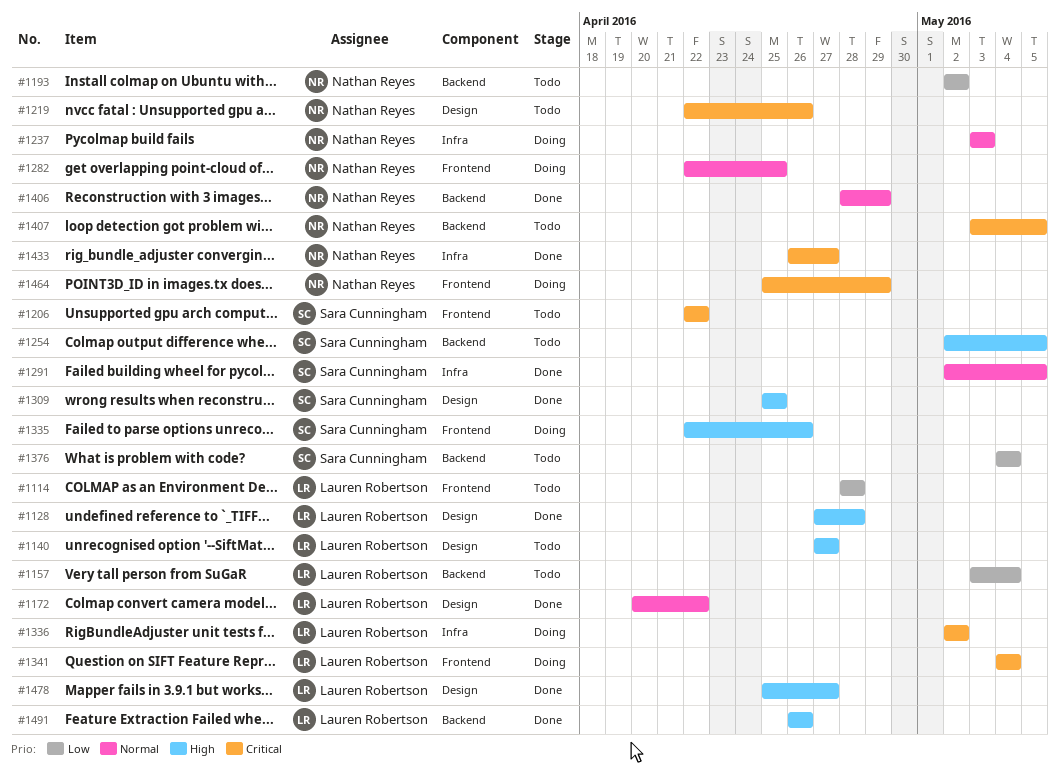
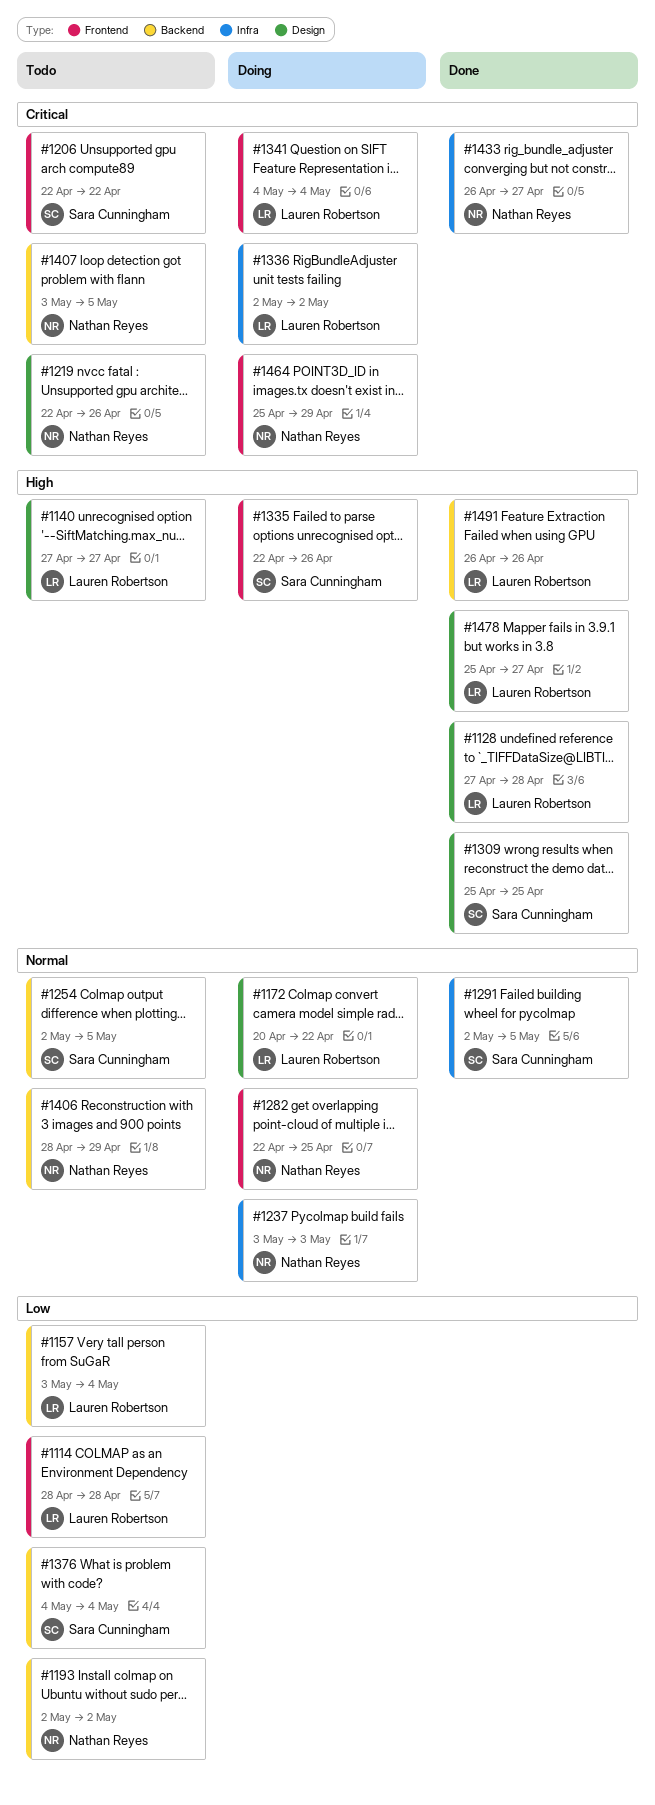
#1172, status: Done -> Doing
#1254, priority: High -> Normal
#1406, status: Done -> Todo

